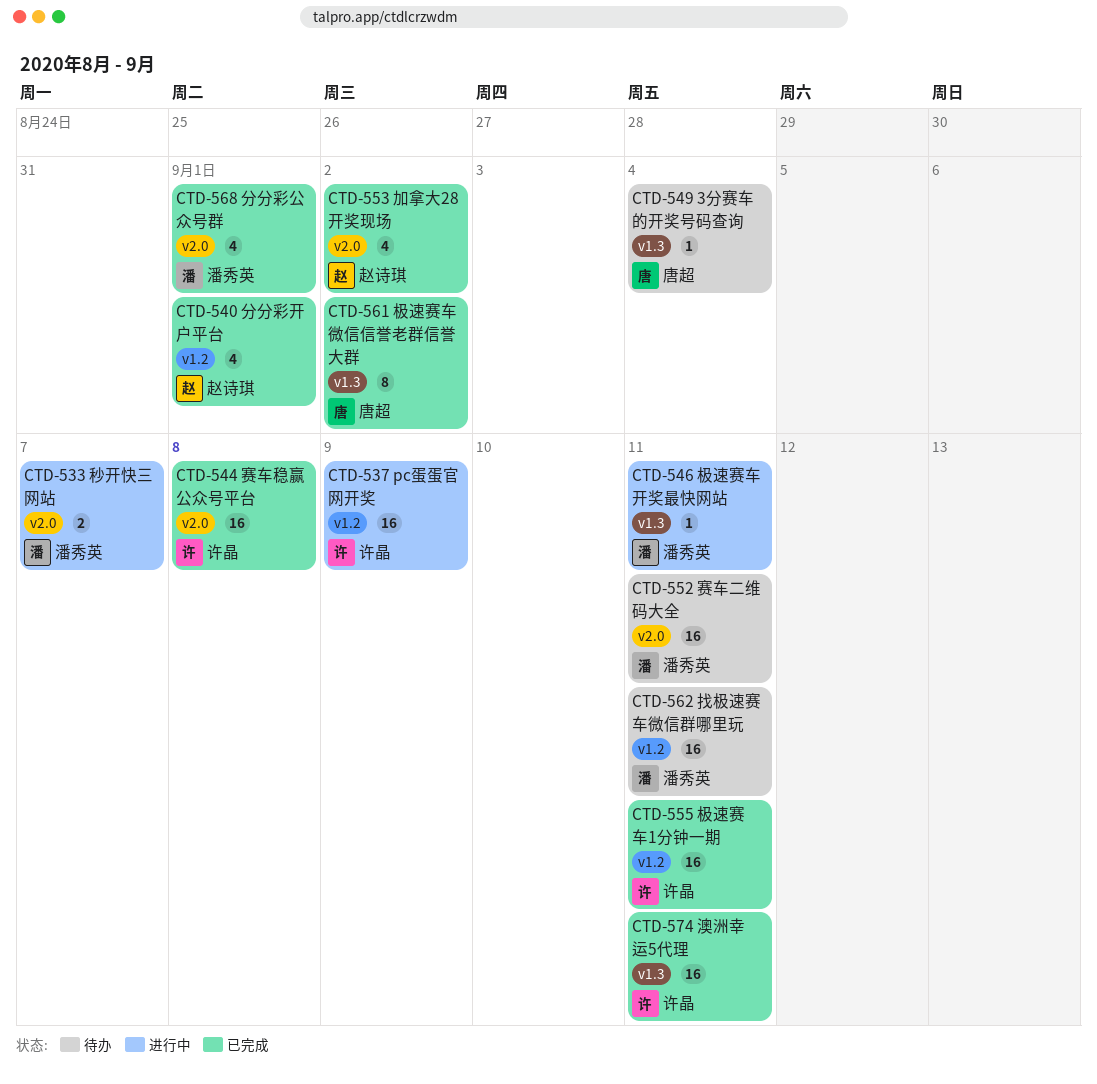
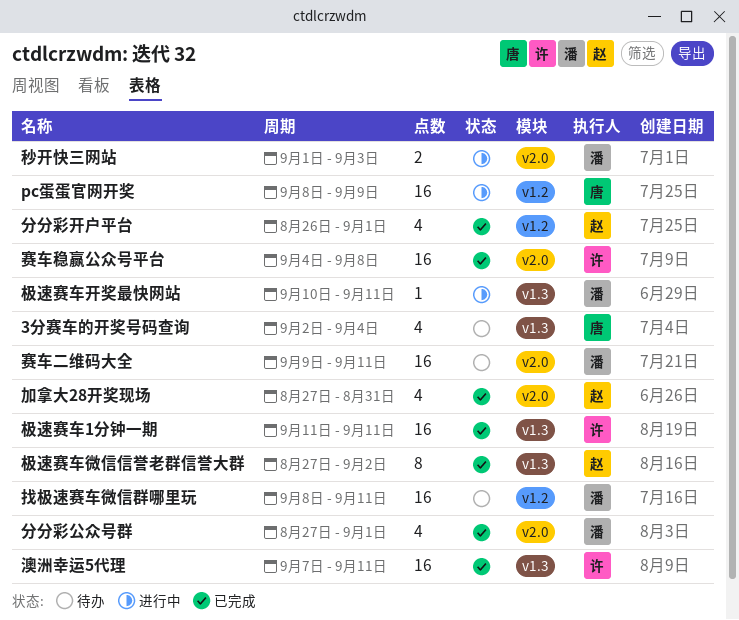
3分赛车的开奖号码查询, estimate: 1 -> 4
pc蛋蛋官网开奖, owner: 许晶 -> 唐超
加拿大28开奖现场, due: Sep 2 -> Aug 31
极速赛车1分钟一期, label: v1.2 -> v1.3
极速赛车微信信誉老群信誉大群, owner: 唐超 -> 赵诗琪
秒开快三网站, due: Sep 7 -> Sep 3

